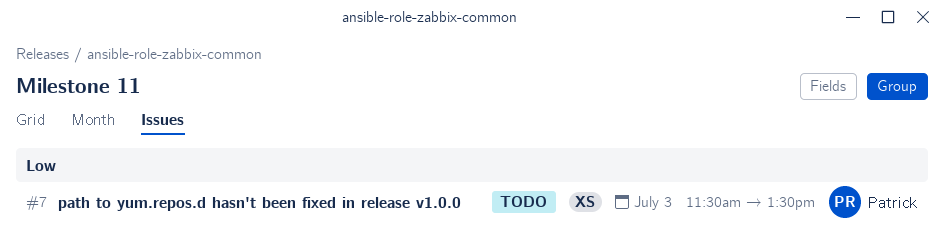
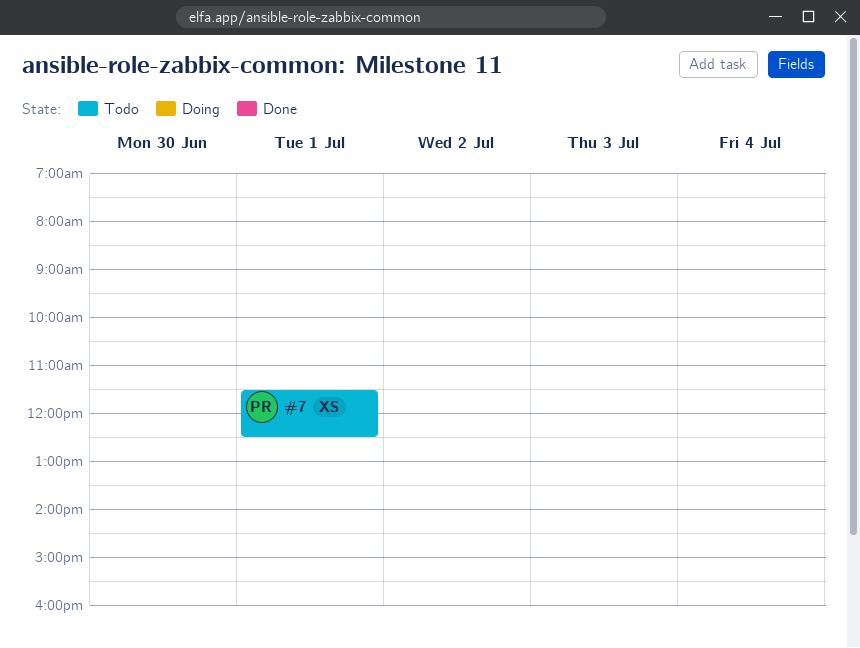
#7, day: Jul 3 -> Jul 1
#7, ends: 13:30 -> 12:30

